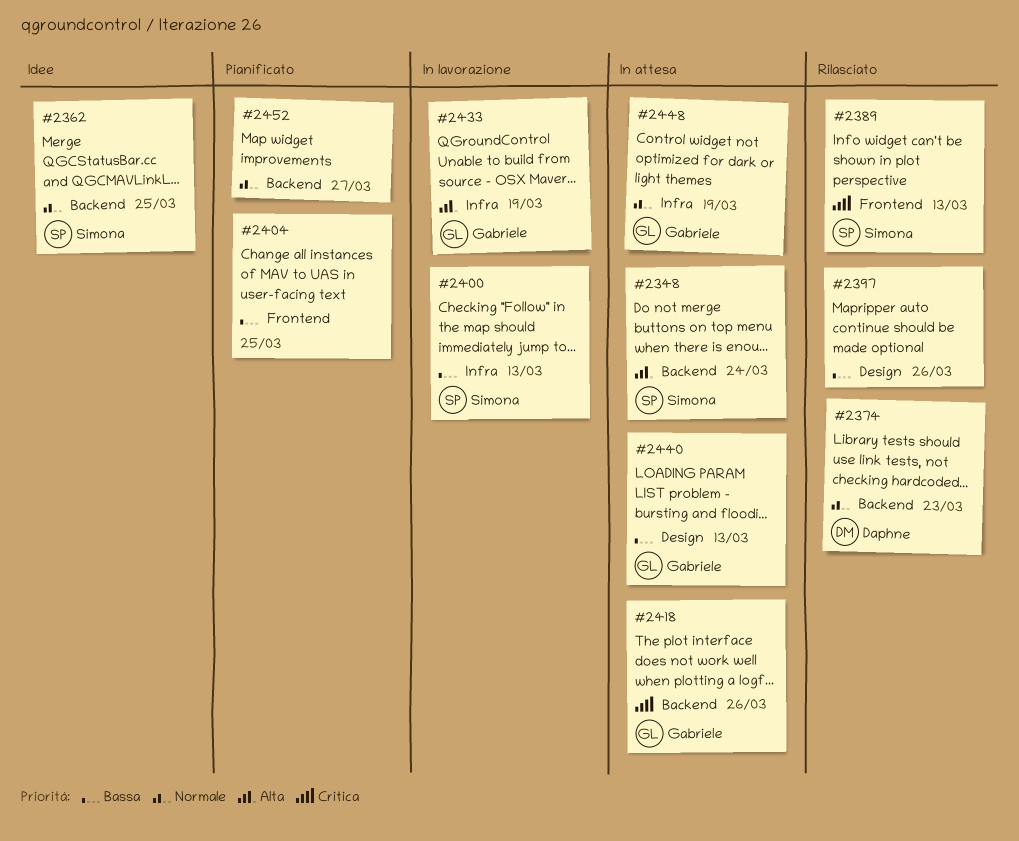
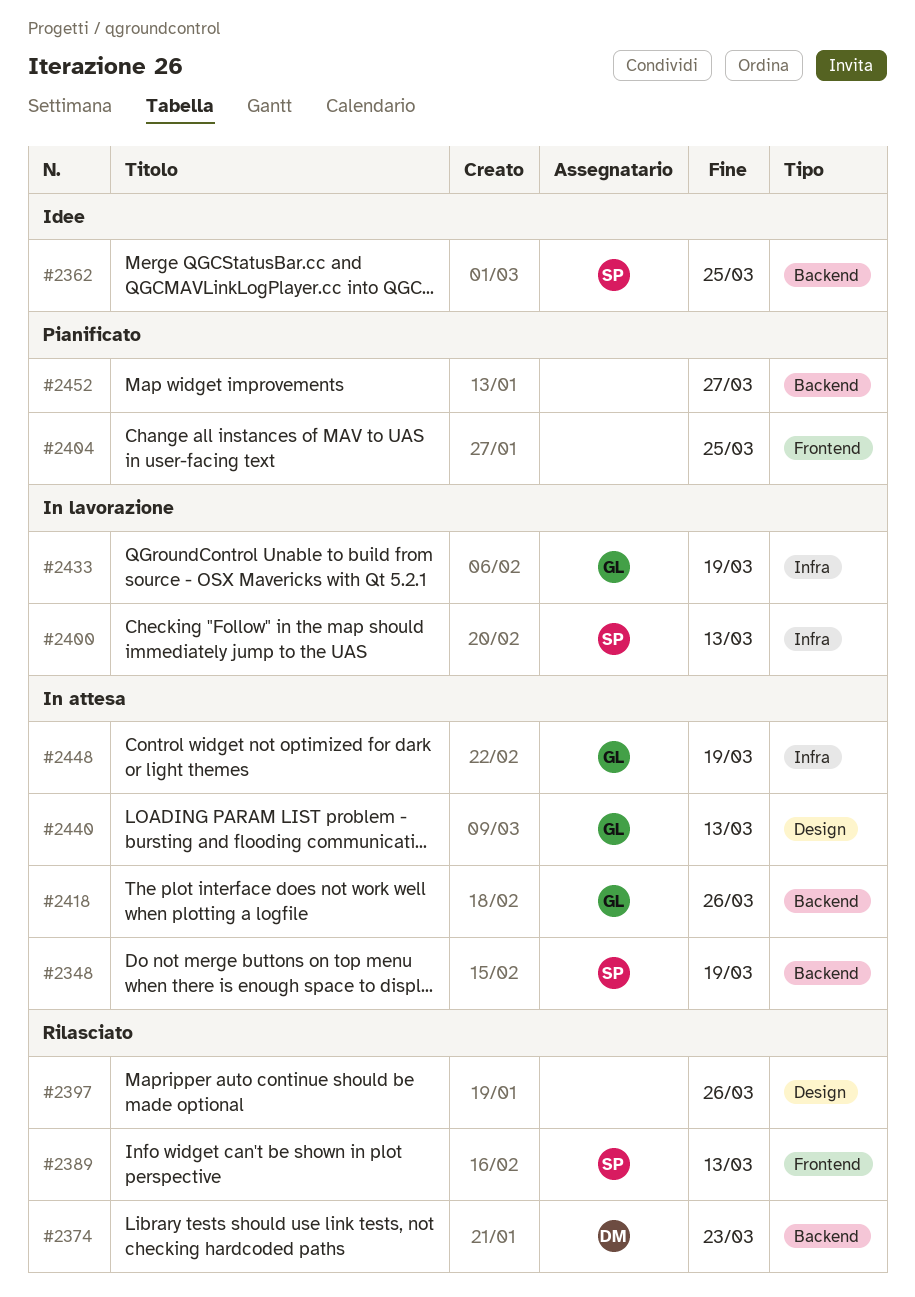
#2348, due: Mar 24 -> Mar 19

